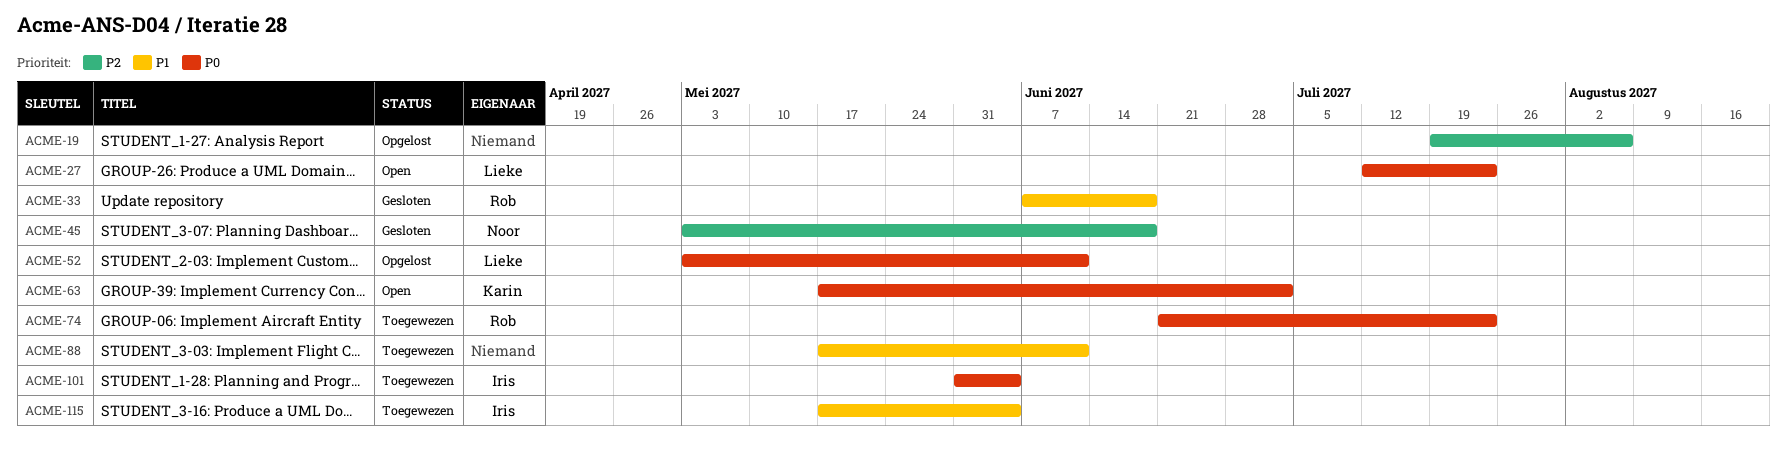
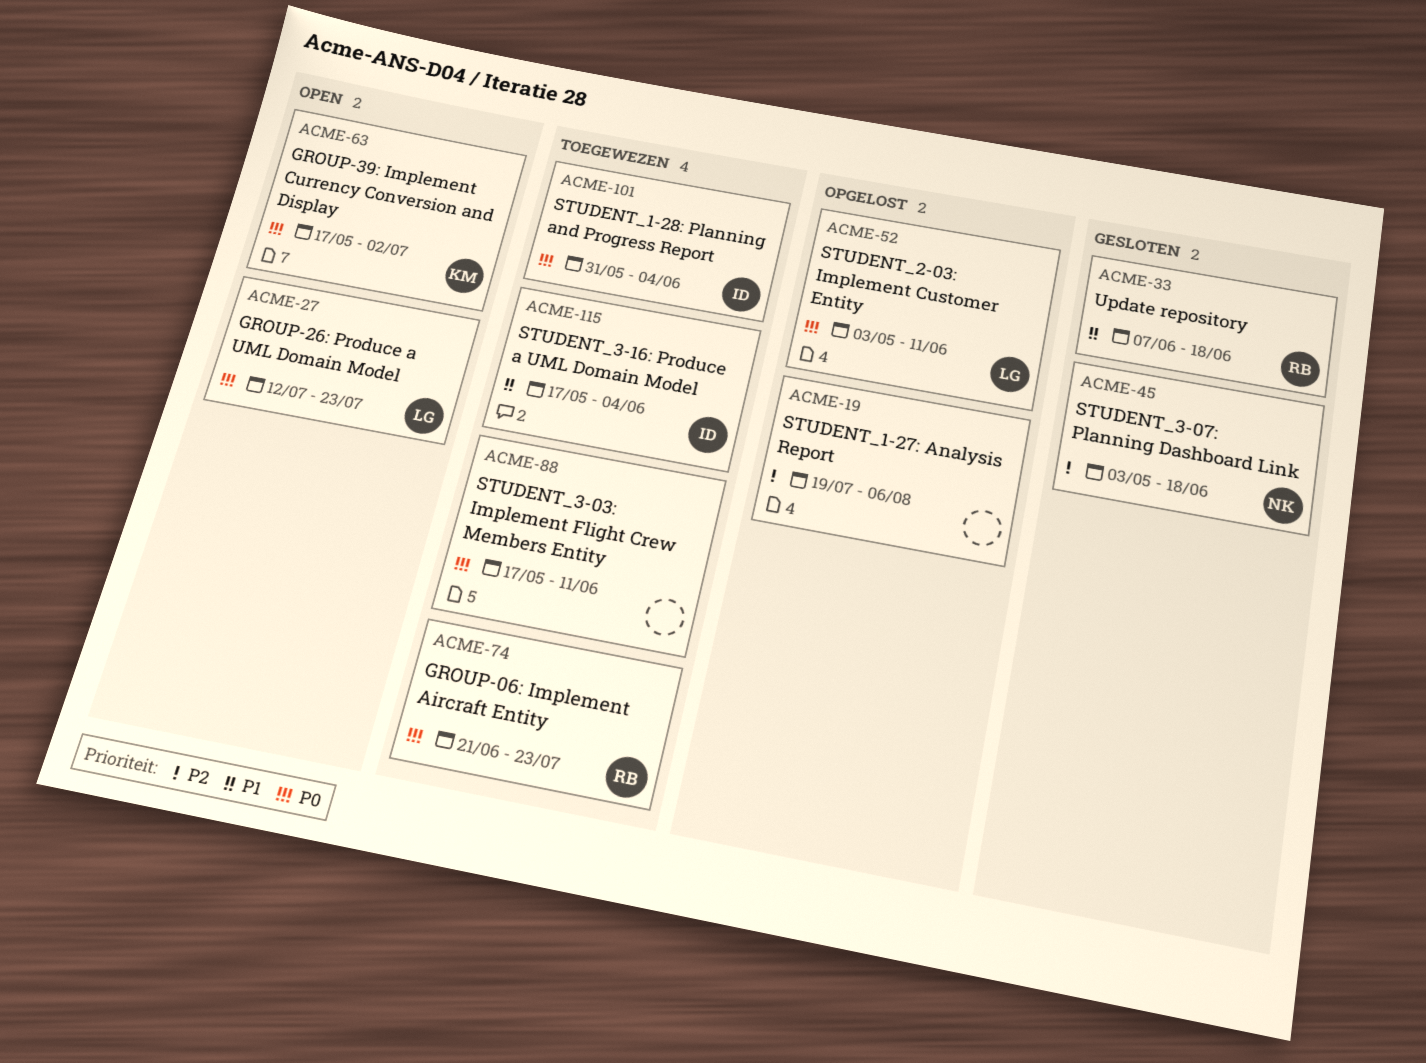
ACME-88, priority: P1 -> P0

